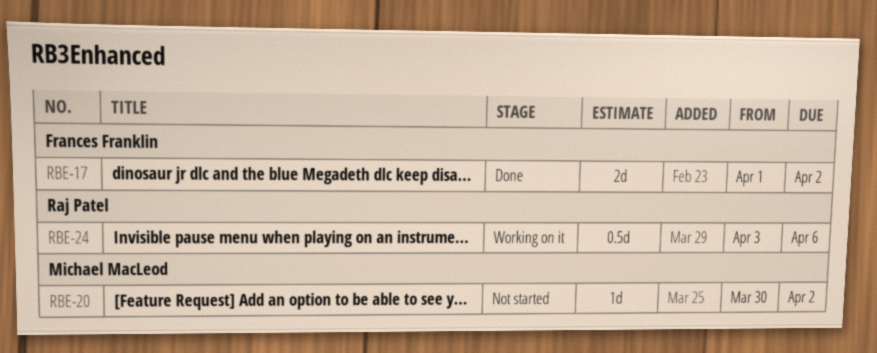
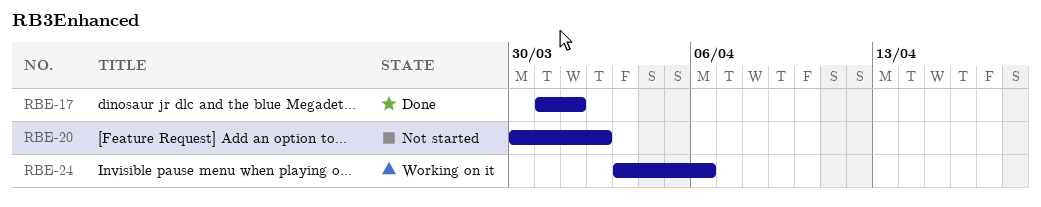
RBE-17, start: Apr 1 -> Mar 31
RBE-17, due: Apr 2 -> Apr 1

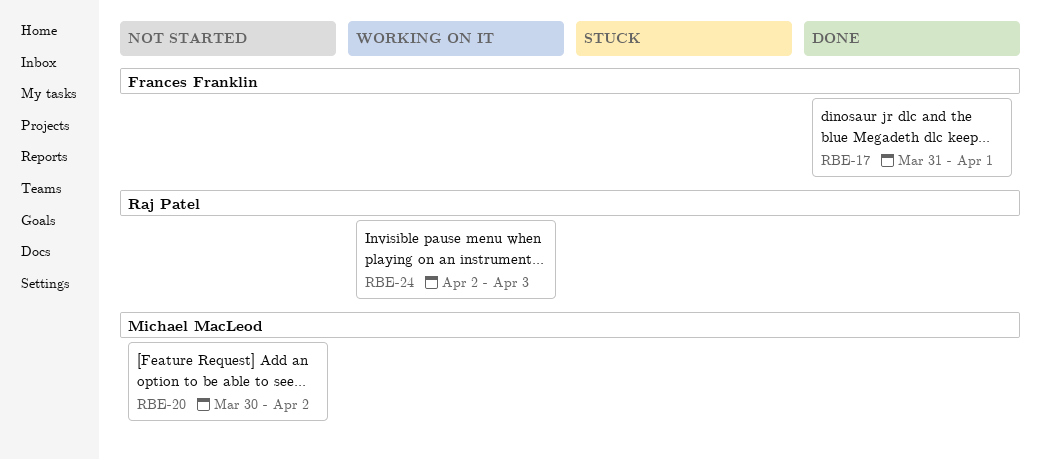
RBE-24, start: Apr 3 -> Apr 2
RBE-24, due: Apr 6 -> Apr 3

